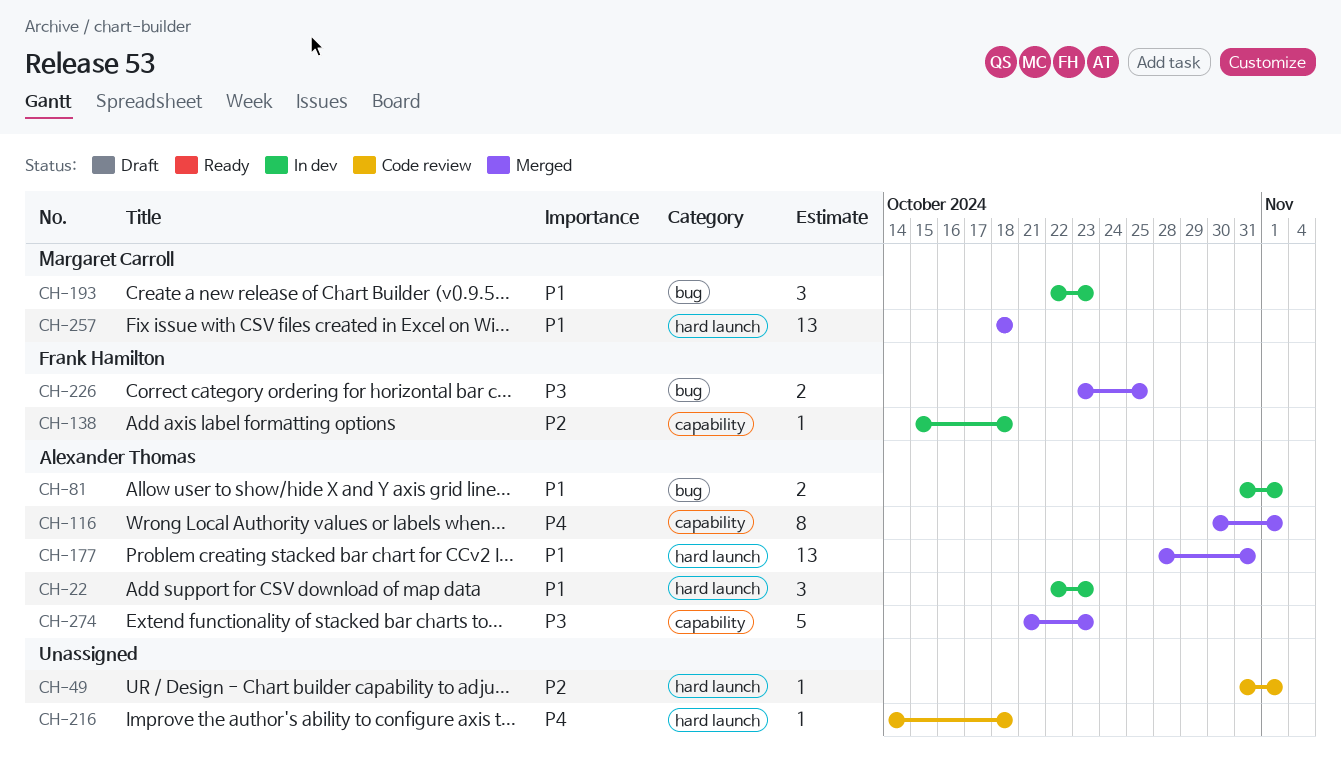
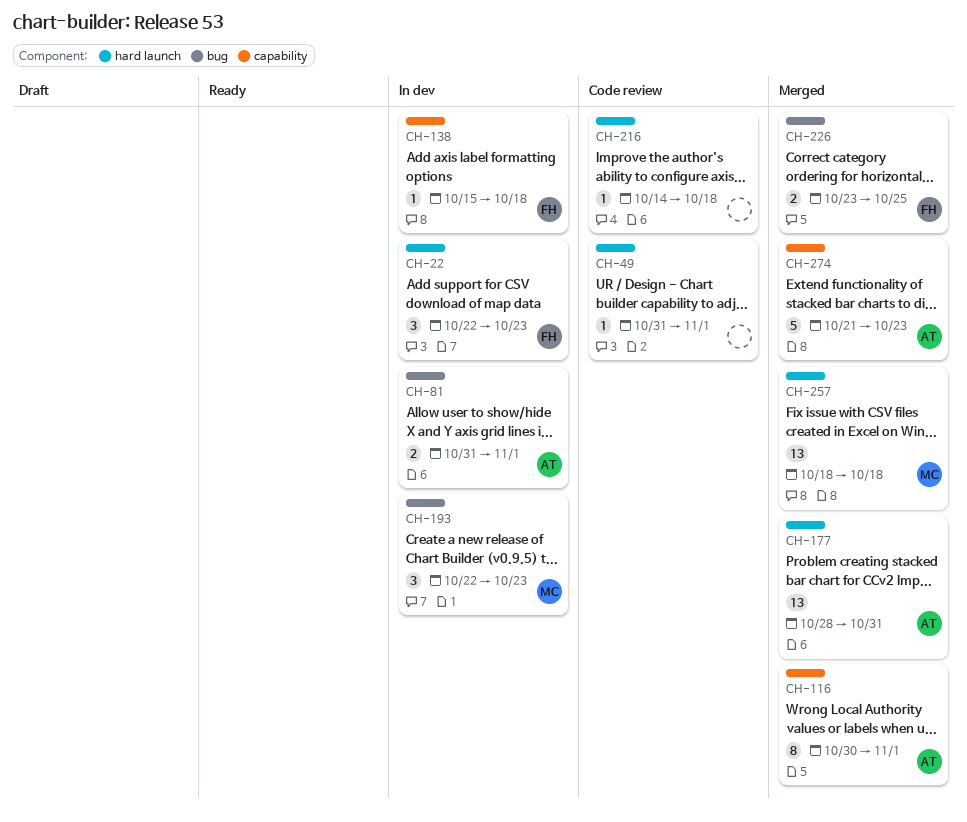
CH-22, owner: Alexander Thomas -> Frank Hamilton

